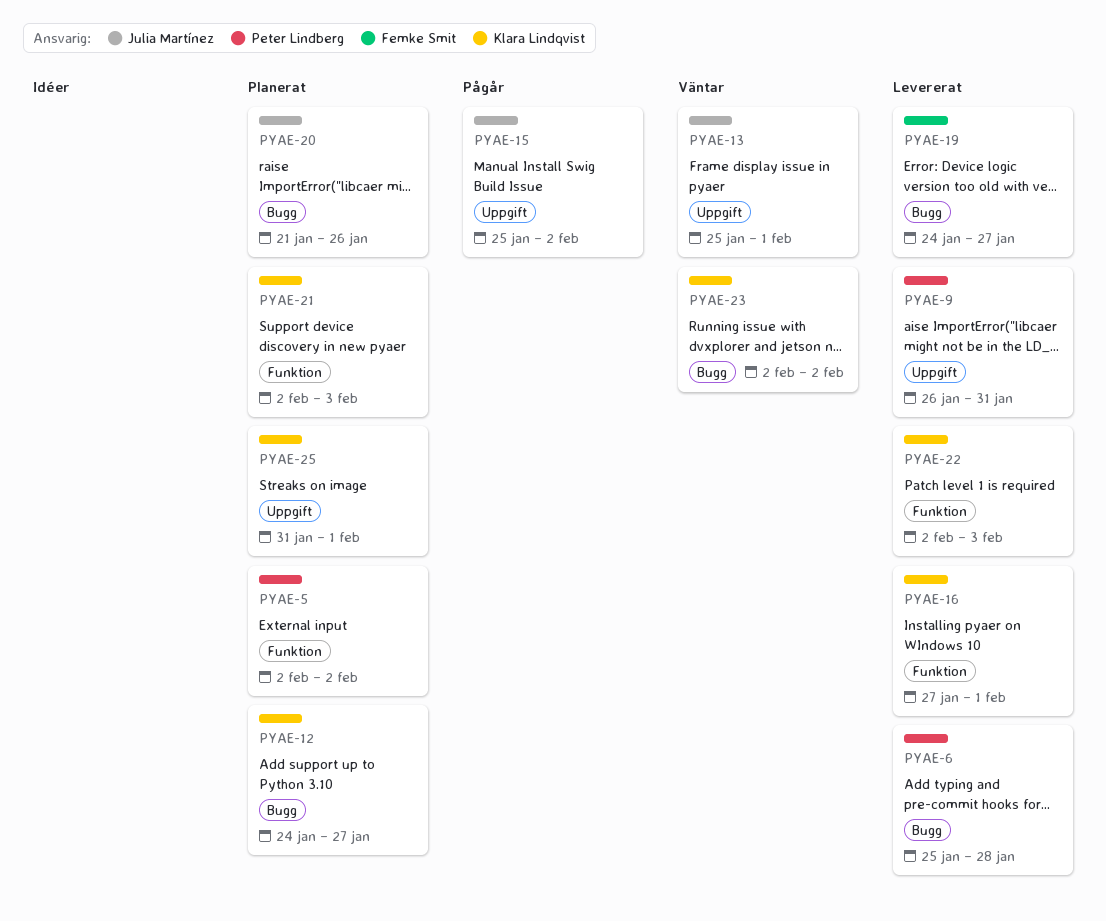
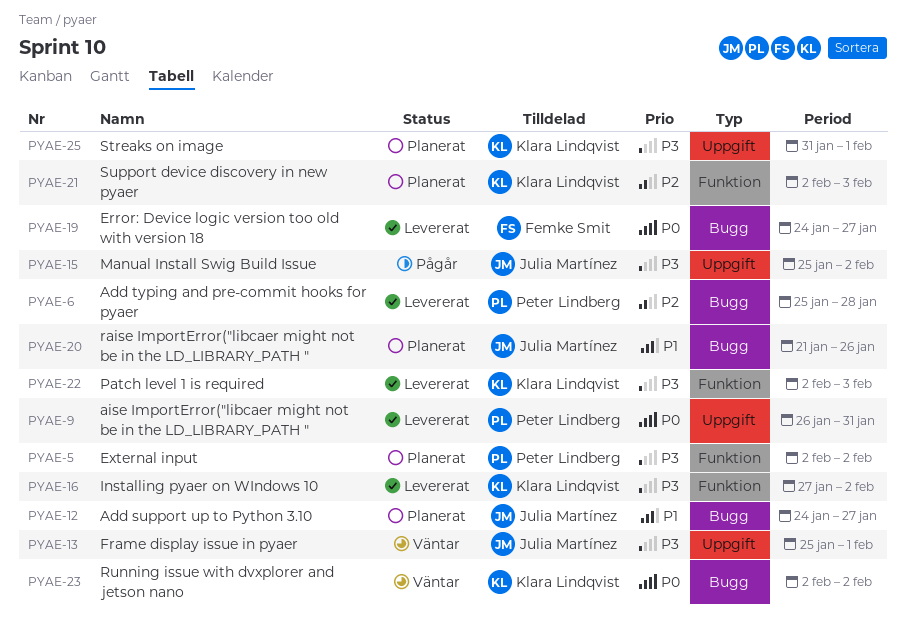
PYAE-12, owner: Klara Lindqvist -> Julia Martínez
PYAE-16, due: Feb 1 -> Feb 2

